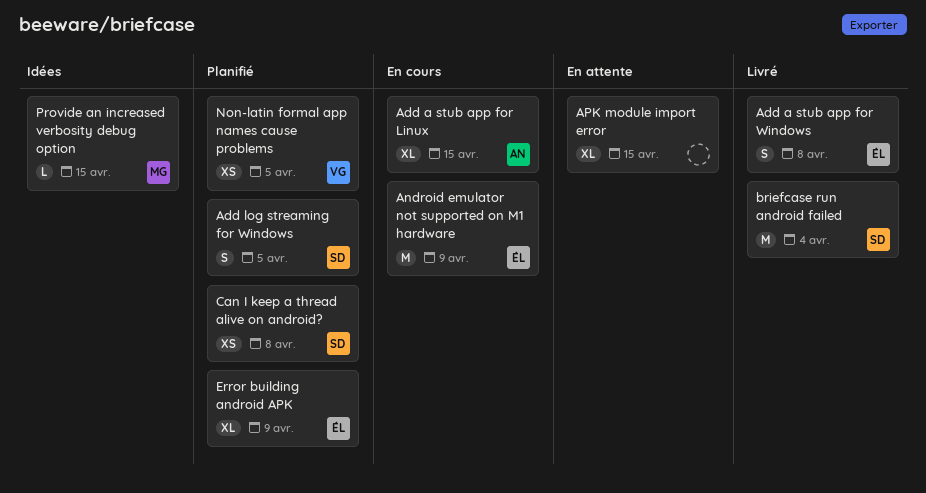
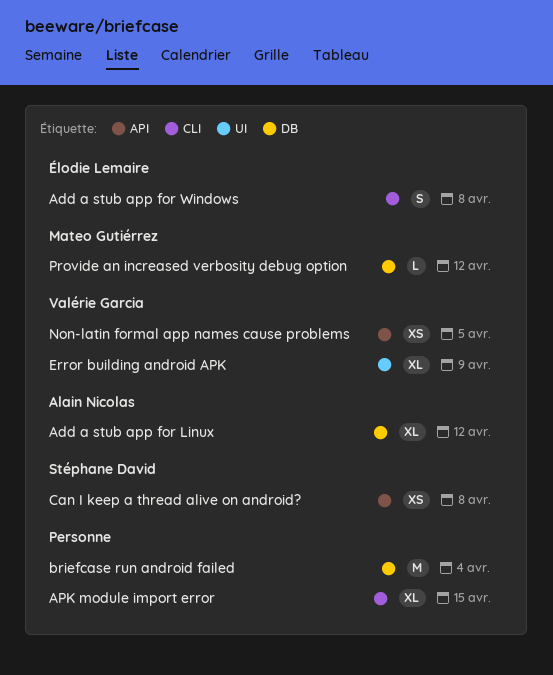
Add a stub app for Linux, due: Apr 15 -> Apr 12
Add log streaming for Windows: present -> none
Android emulator not supported on M1 hardware: present -> none
briefcase run android failed, owner: Stéphane David -> none
Error building android APK, owner: Élodie Lemaire -> Valérie Garcia
Provide an increased verbosity debug option, due: Apr 15 -> Apr 12

